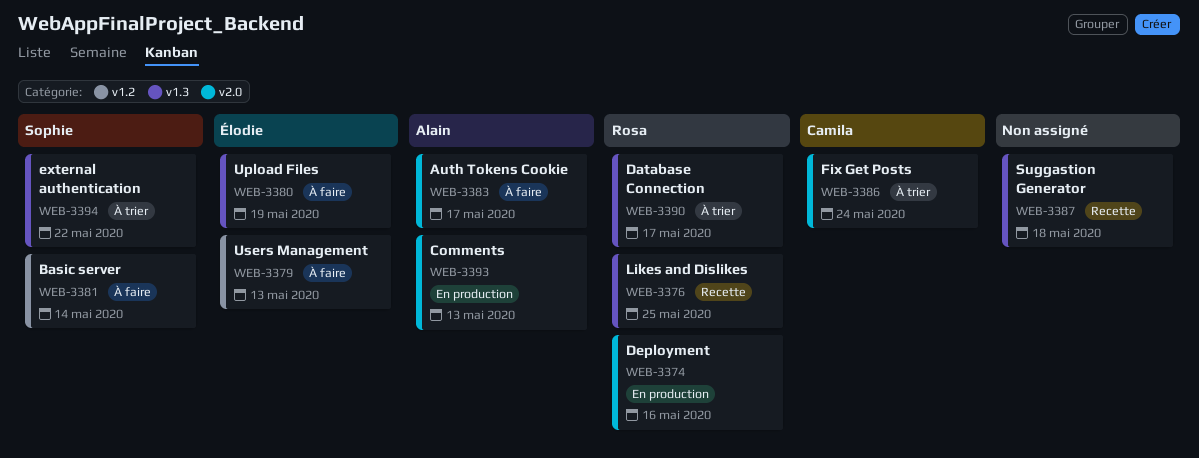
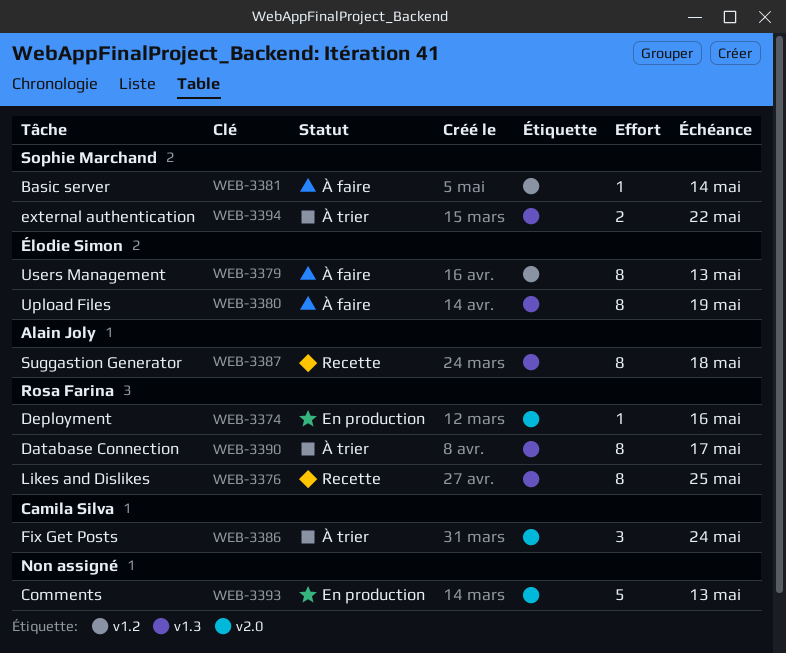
WEB-3383: present -> none
WEB-3387, owner: none -> Alain Joly
WEB-3393, owner: Alain Joly -> none

